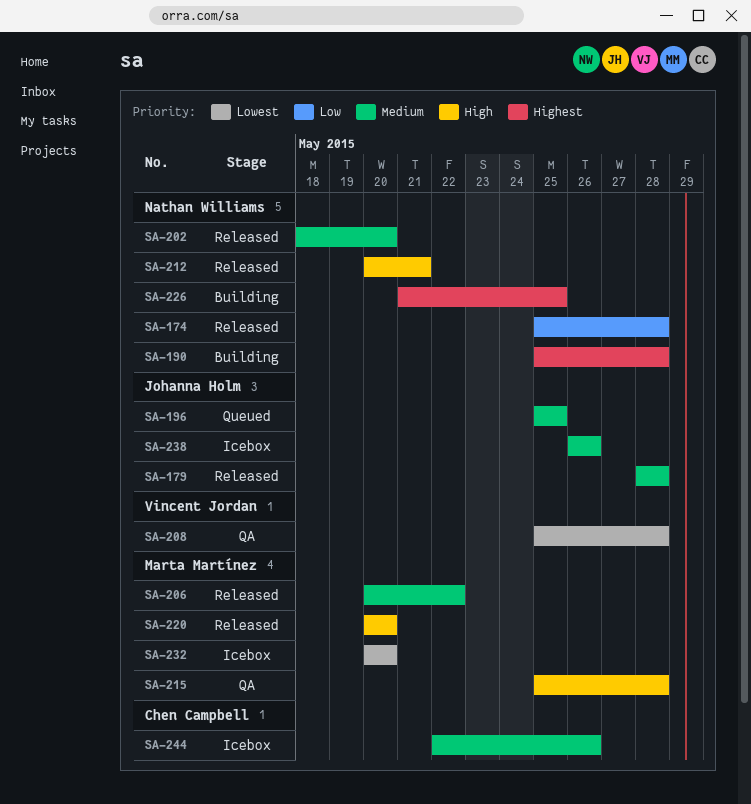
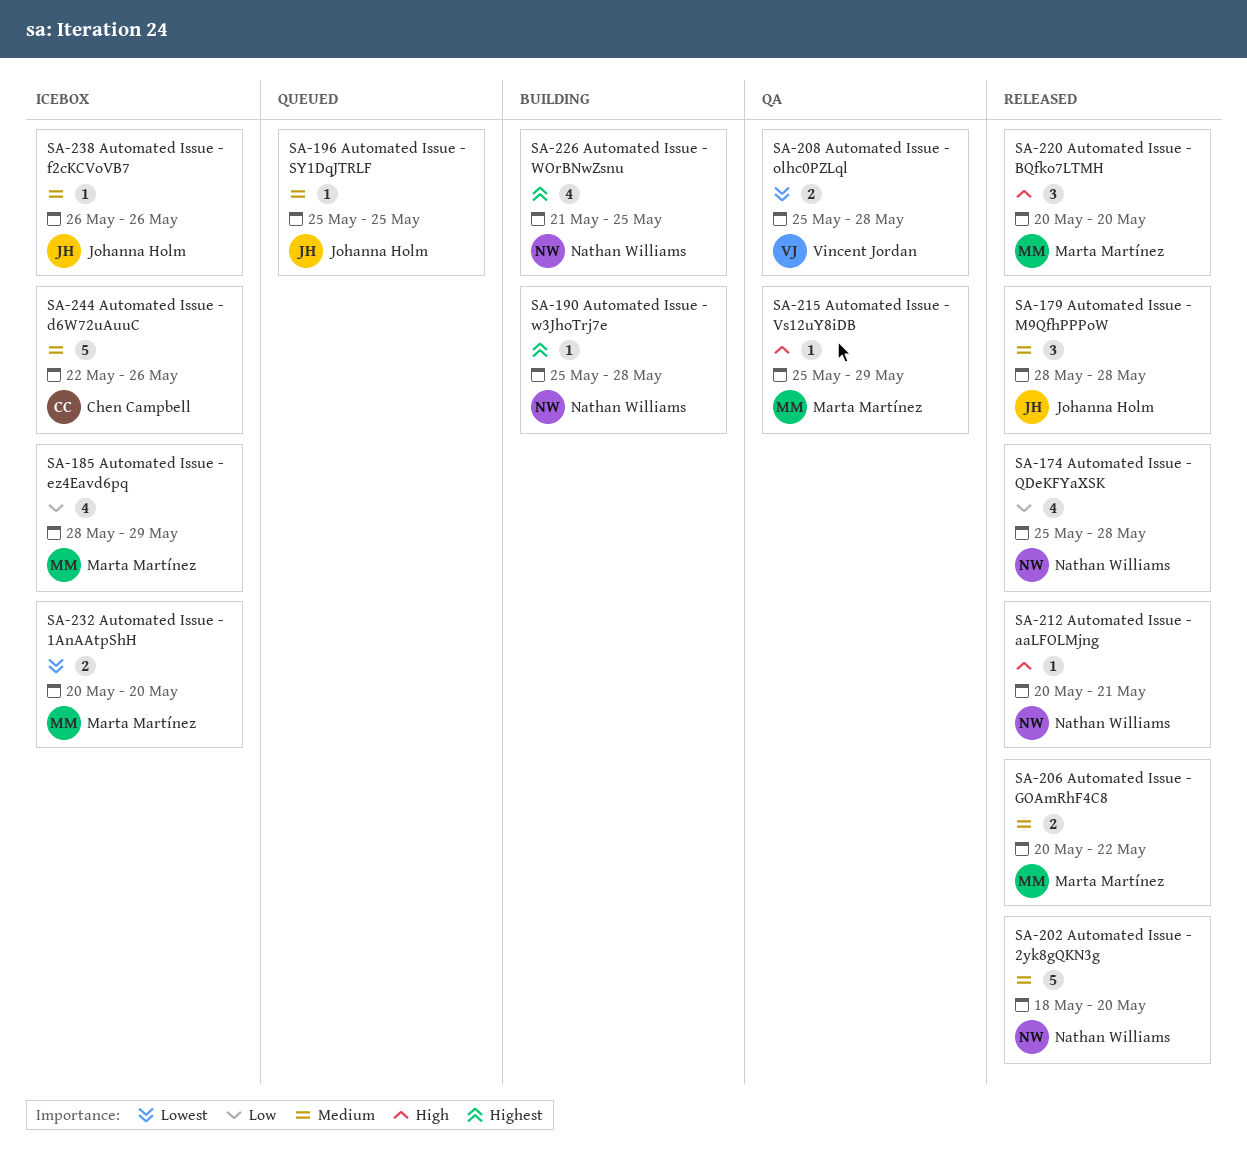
SA-185: none -> present
SA-215, due: May 28 -> May 29

